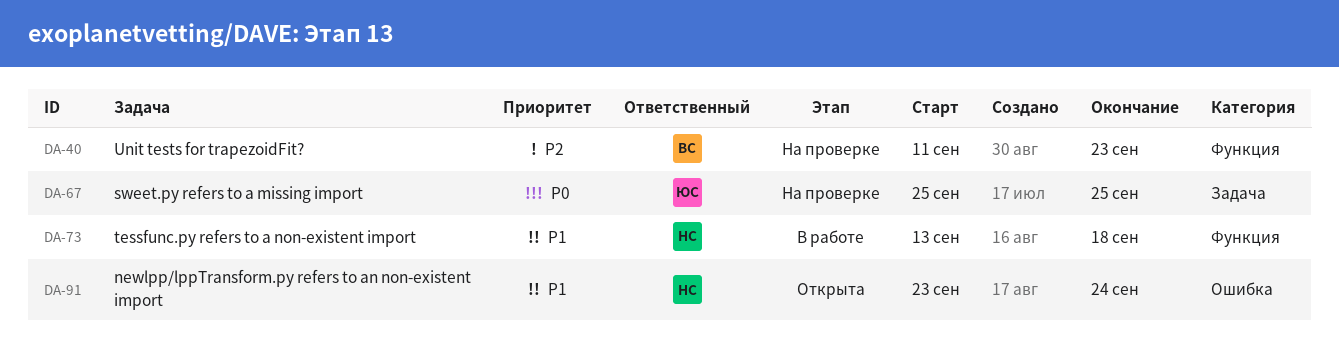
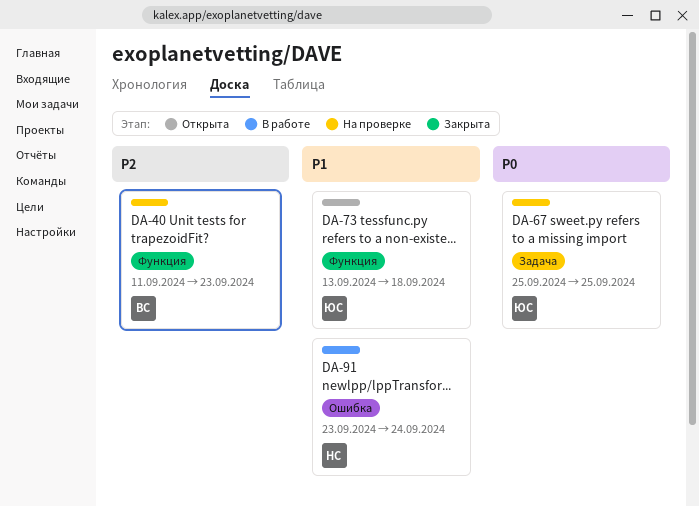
DA-73, status: В работе -> Открыта
DA-73, owner: НС -> ЮС
DA-91, status: Открыта -> В работе

